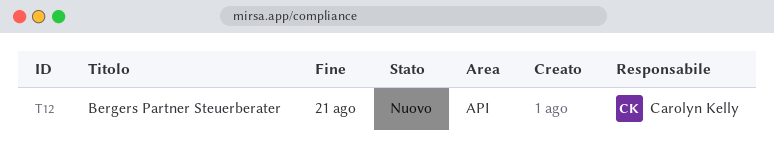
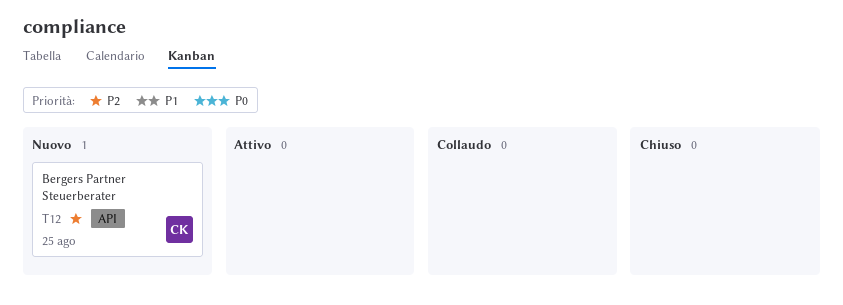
T12, due: Aug 21 -> Aug 25

